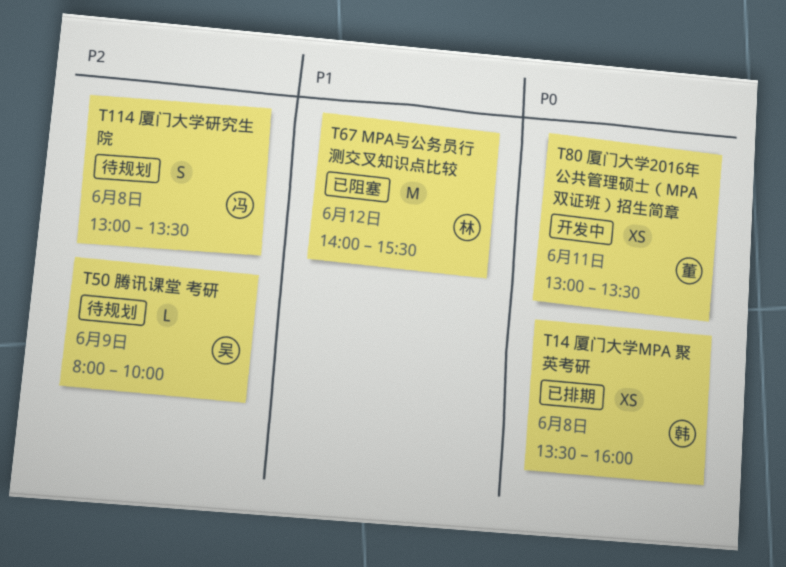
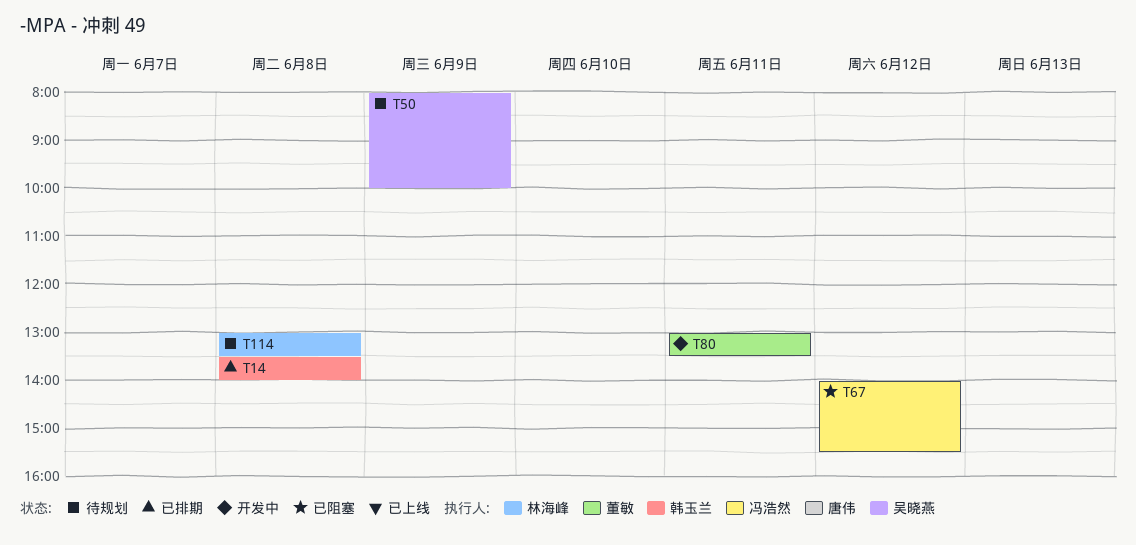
T14, ends: 16:00 -> 14:00
T67, owner: 林海峰 -> 冯浩然
T114, owner: 冯浩然 -> 林海峰

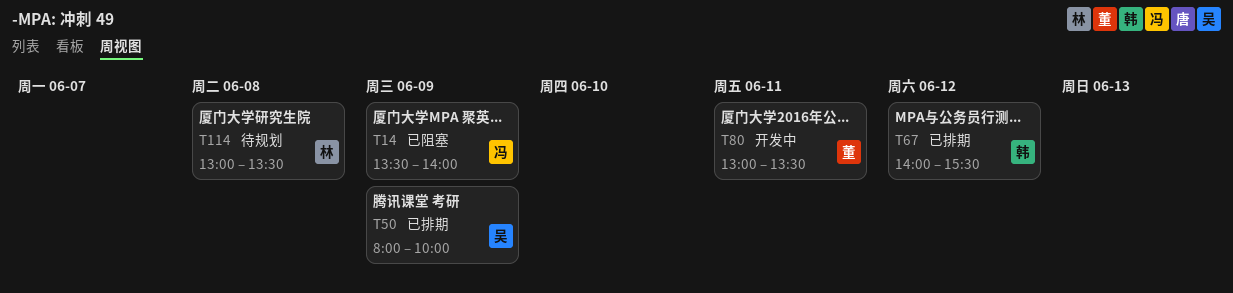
T14, status: 已排期 -> 已阻塞
T14, owner: 韩玉兰 -> 冯浩然
T14, day: Jun 8 -> Jun 9
T50, status: 待规划 -> 已排期
T67, status: 已阻塞 -> 已排期
T67, owner: 冯浩然 -> 韩玉兰

